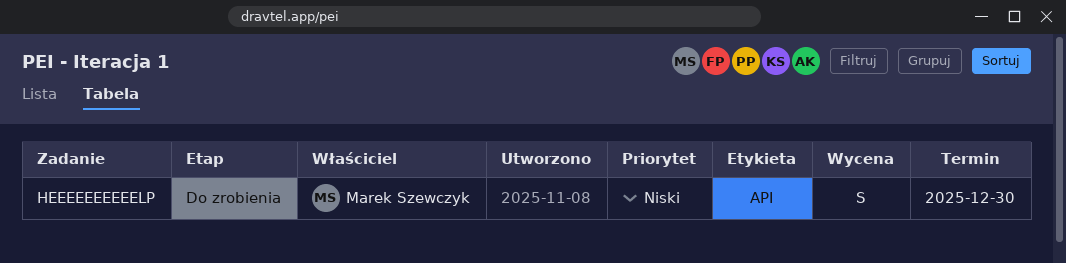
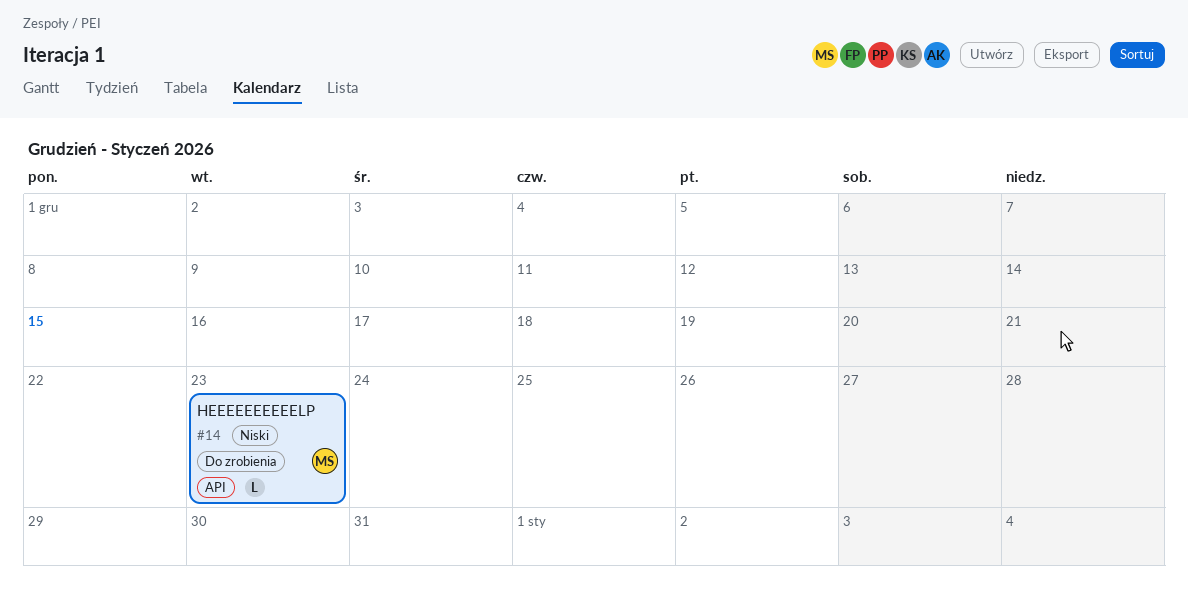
HEEEEEEEEEELP, estimate: S -> L
HEEEEEEEEEELP, due: Dec 30 -> Dec 23

